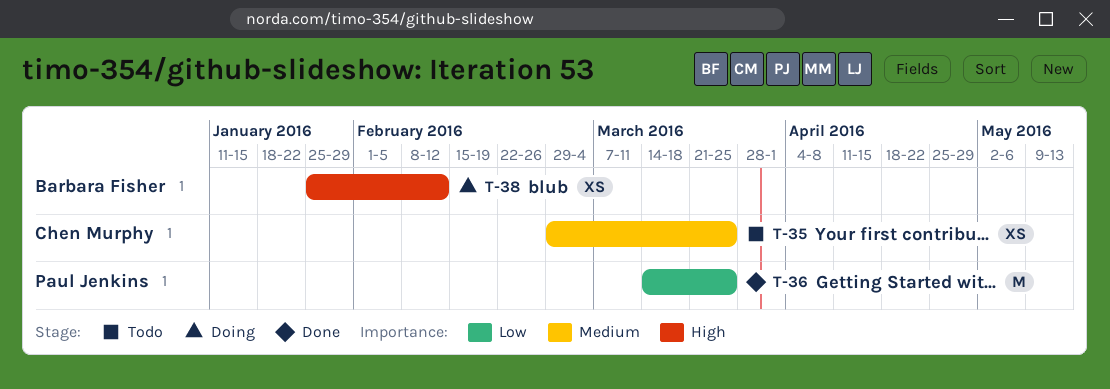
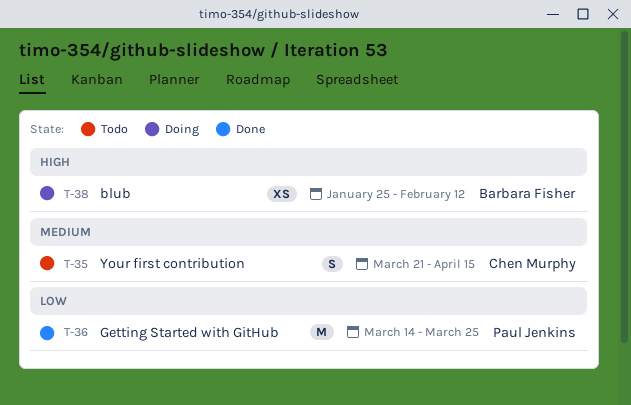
T-35, estimate: XS -> S
T-35, start: Feb 29 -> Mar 21
T-35, due: Mar 25 -> Apr 15

